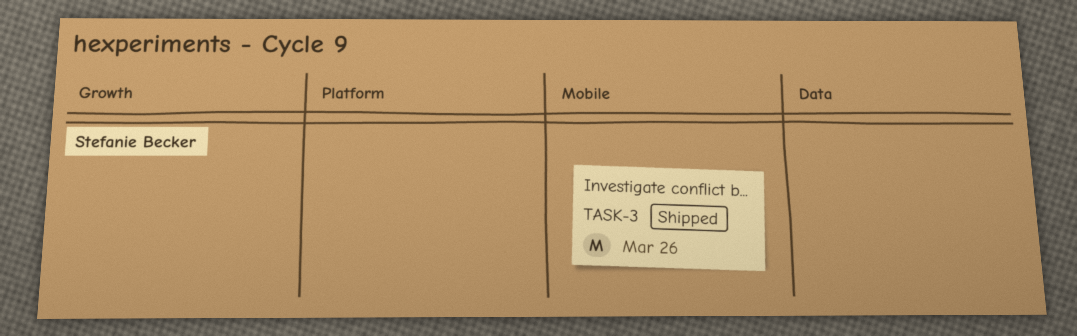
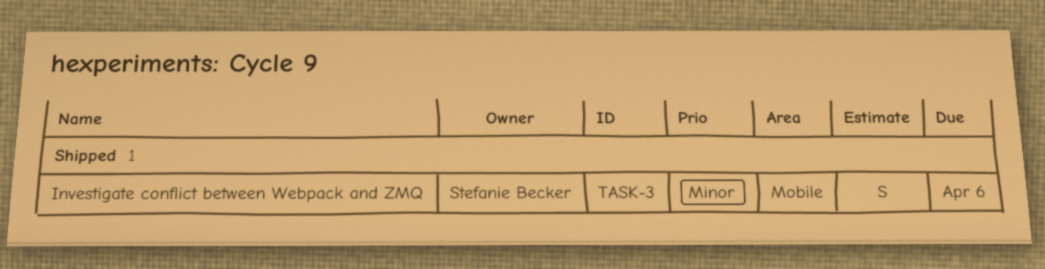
TASK-3, estimate: M -> S
TASK-3, due: Mar 26 -> Apr 6

